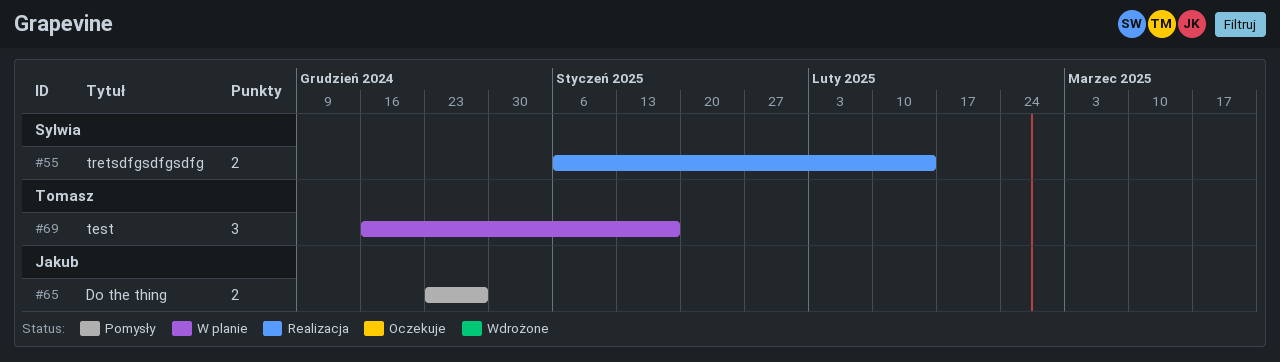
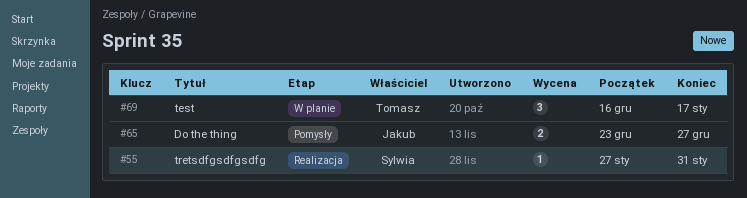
#55, estimate: 2 -> 1
#55, start: Jan 6 -> Jan 27
#55, due: Feb 14 -> Jan 31

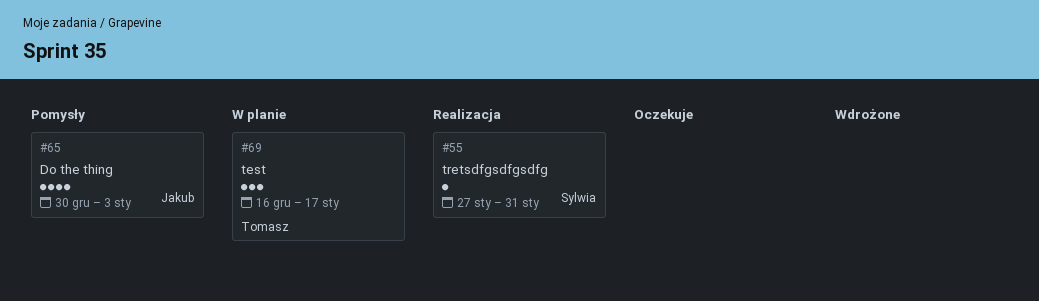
#65, estimate: 2 -> 4
#65, start: Dec 23 -> Dec 30
#65, due: Dec 27 -> Jan 3

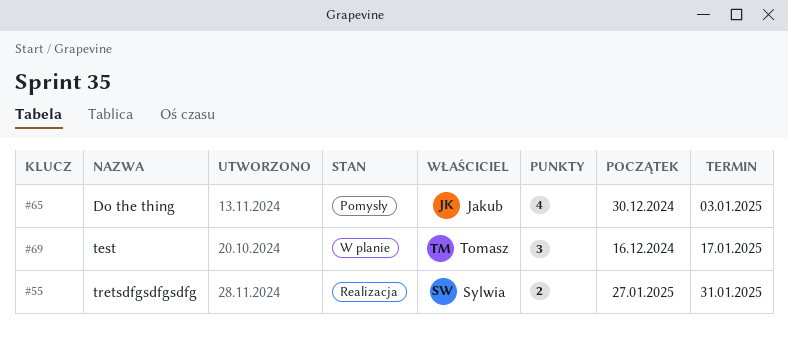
#55, estimate: 1 -> 2

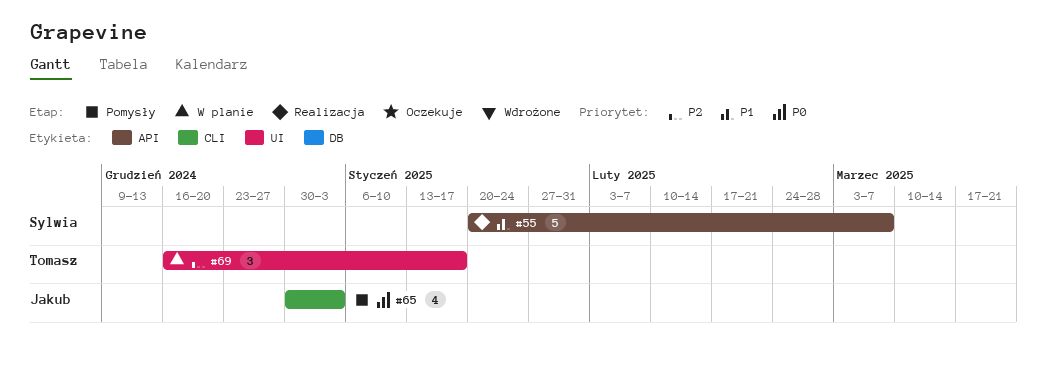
#55, estimate: 2 -> 5
#55, start: Jan 27 -> Jan 20
#55, due: Jan 31 -> Mar 7

